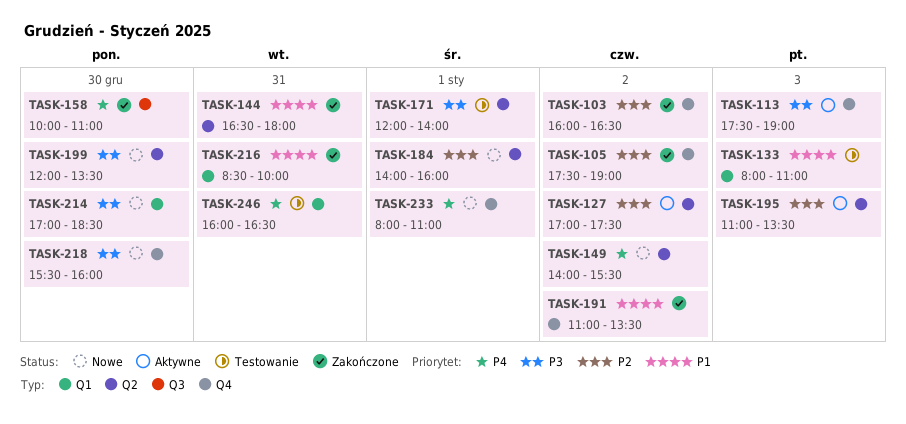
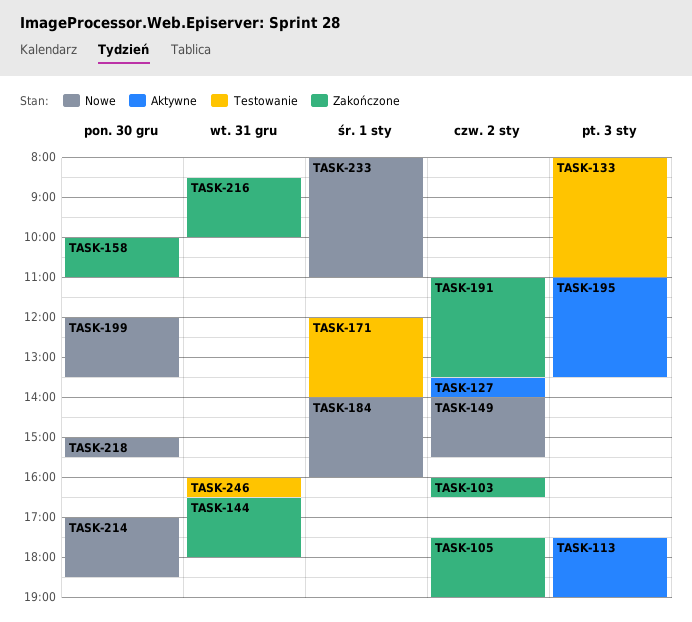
TASK-127, begins: 17:00 -> 13:30
TASK-127, ends: 17:30 -> 14:00
TASK-218, begins: 15:30 -> 15:00
TASK-218, ends: 16:00 -> 15:30

